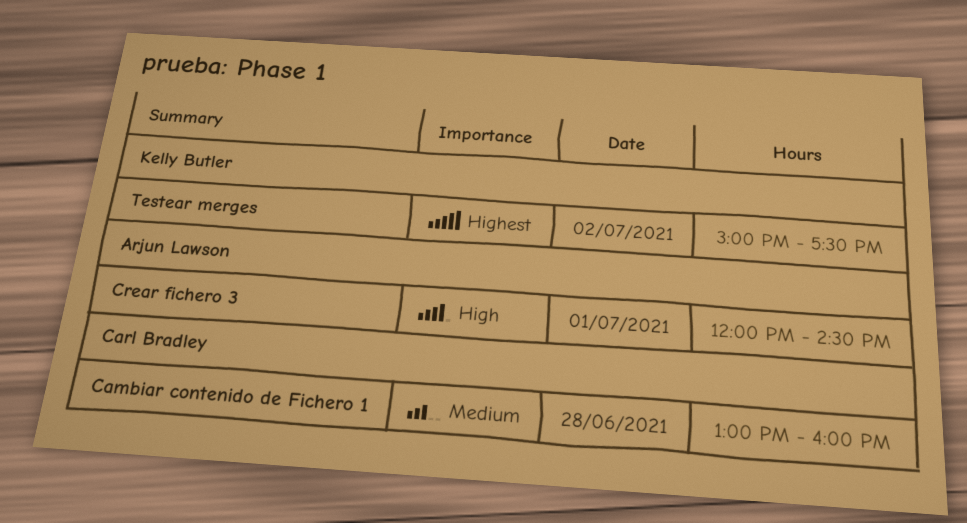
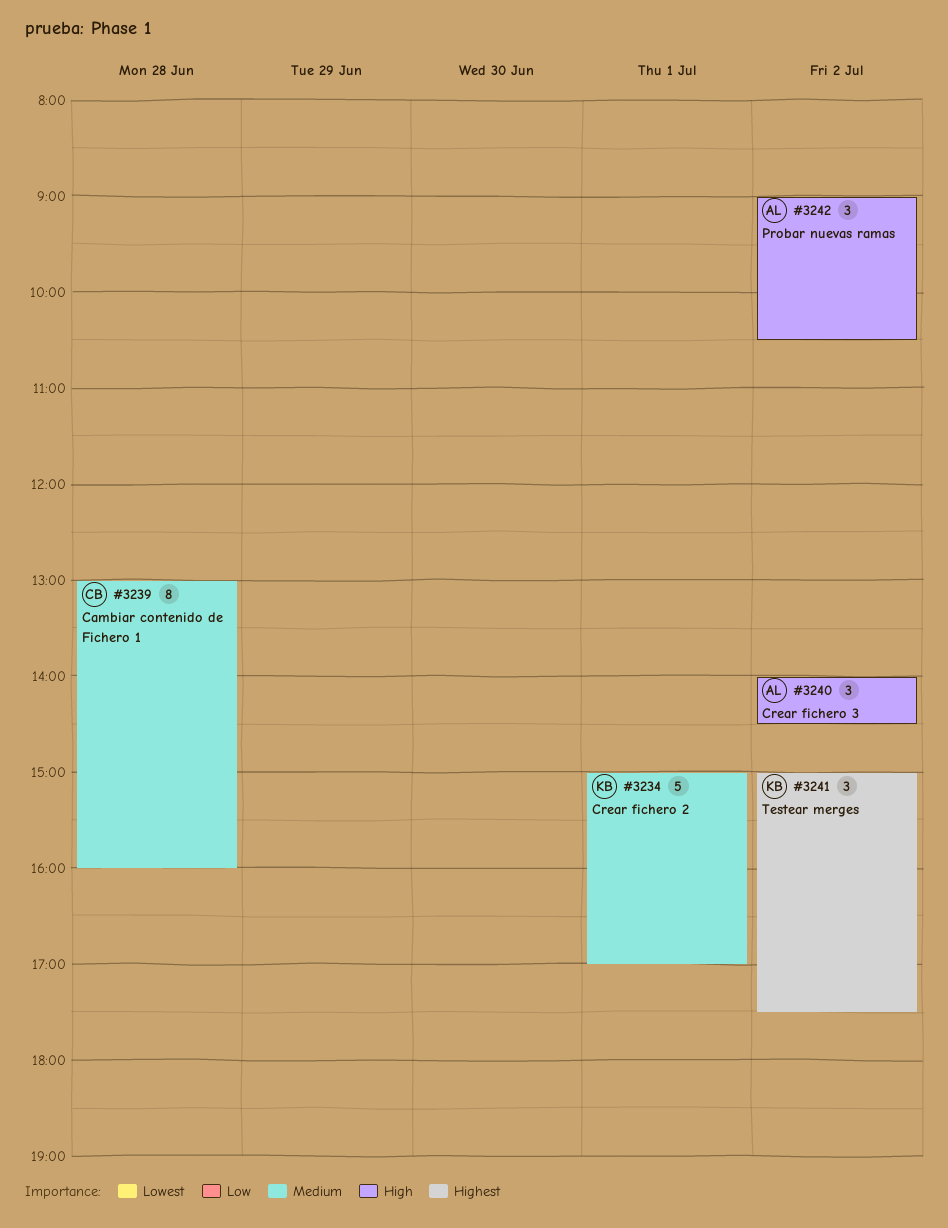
Crear fichero 2: none -> present
Crear fichero 3, day: Jul 1 -> Jul 2
Crear fichero 3, begins: 12:00 -> 14:00
Probar nuevas ramas: none -> present

